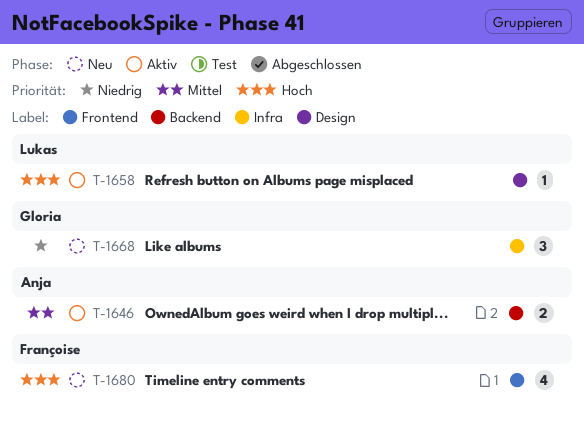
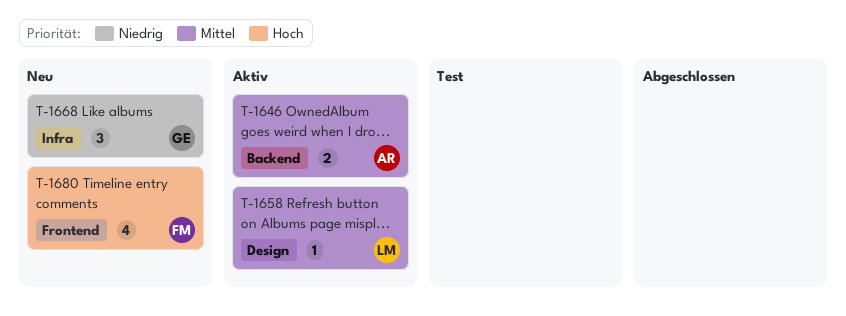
T-1658, priority: Hoch -> Mittel

